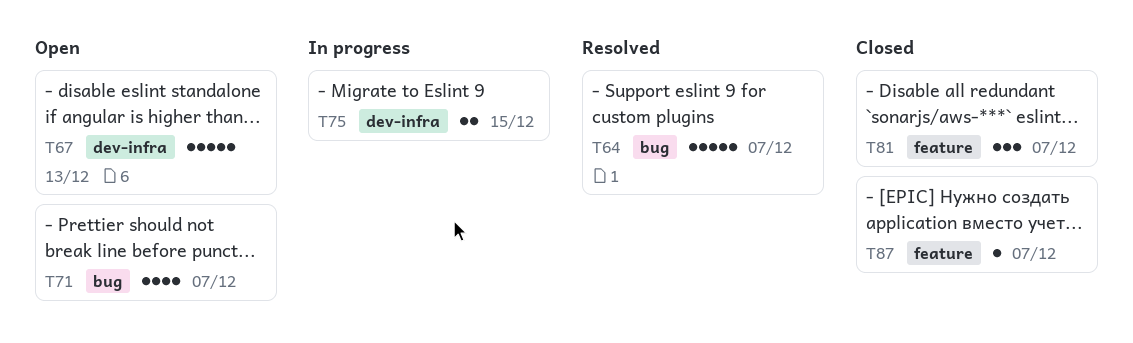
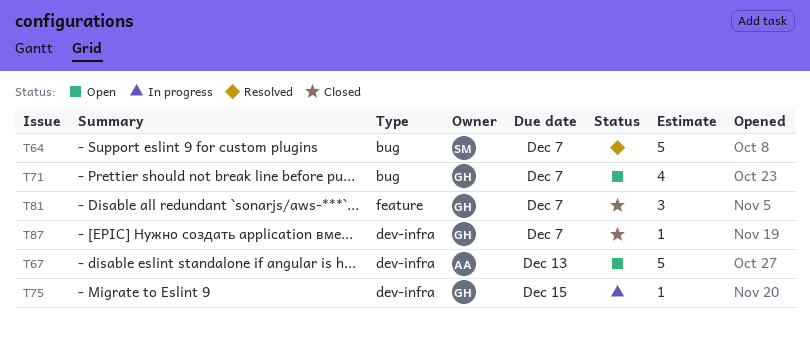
T75, estimate: 2 -> 1
T87, label: feature -> dev-infra

